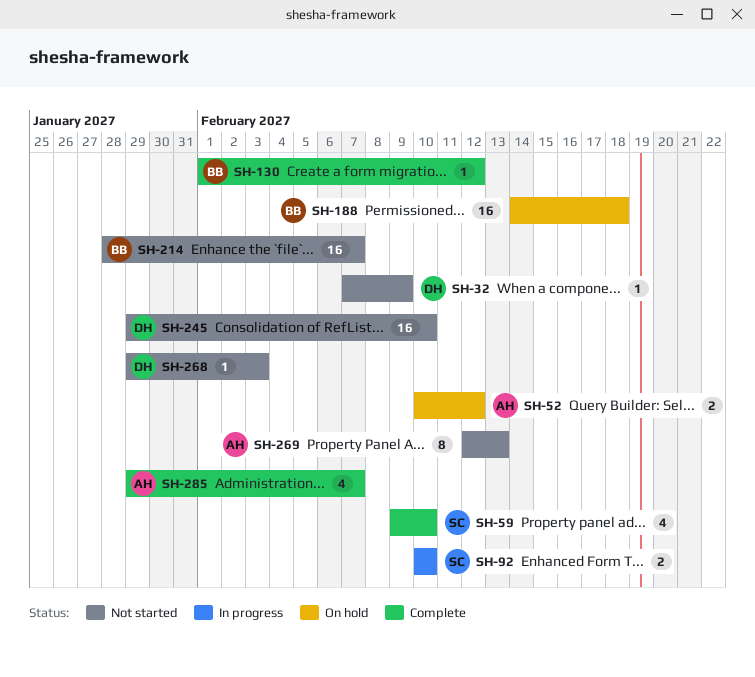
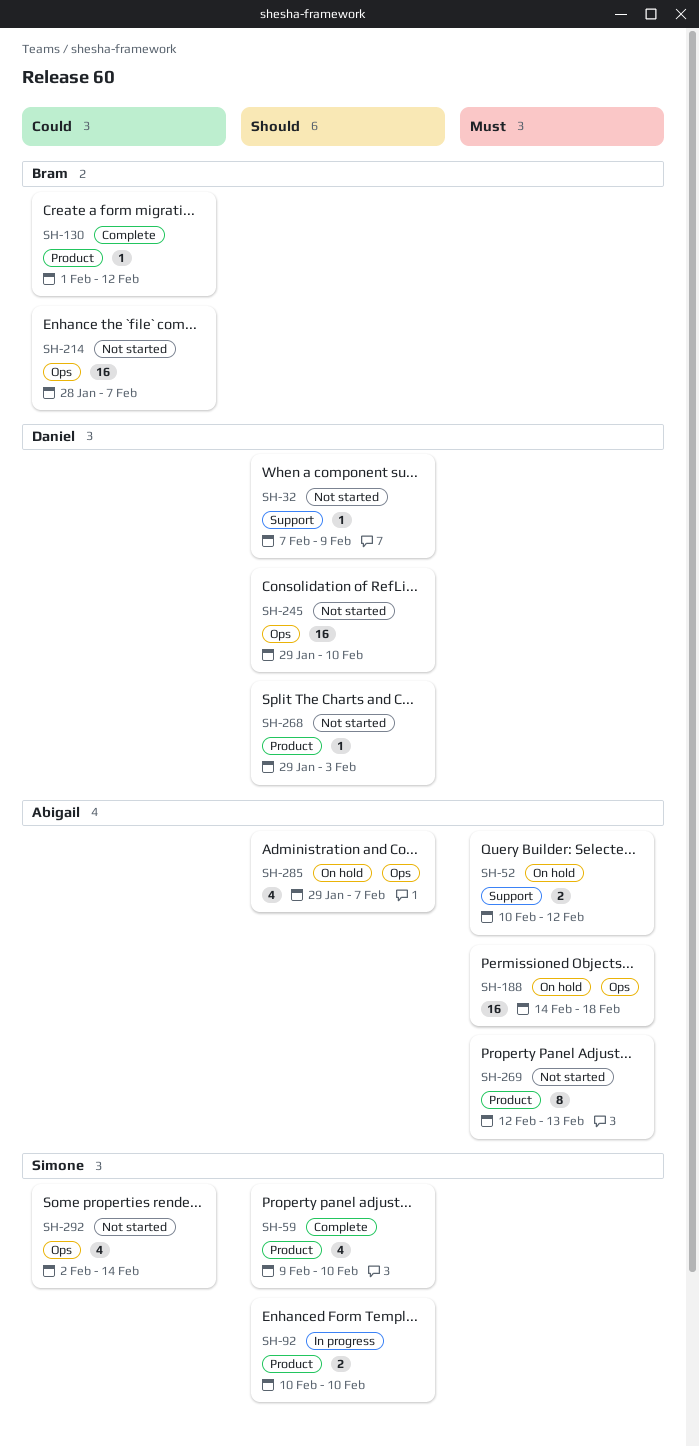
SH-188, owner: Bram -> Abigail
SH-285, status: Complete -> On hold
SH-292: none -> present

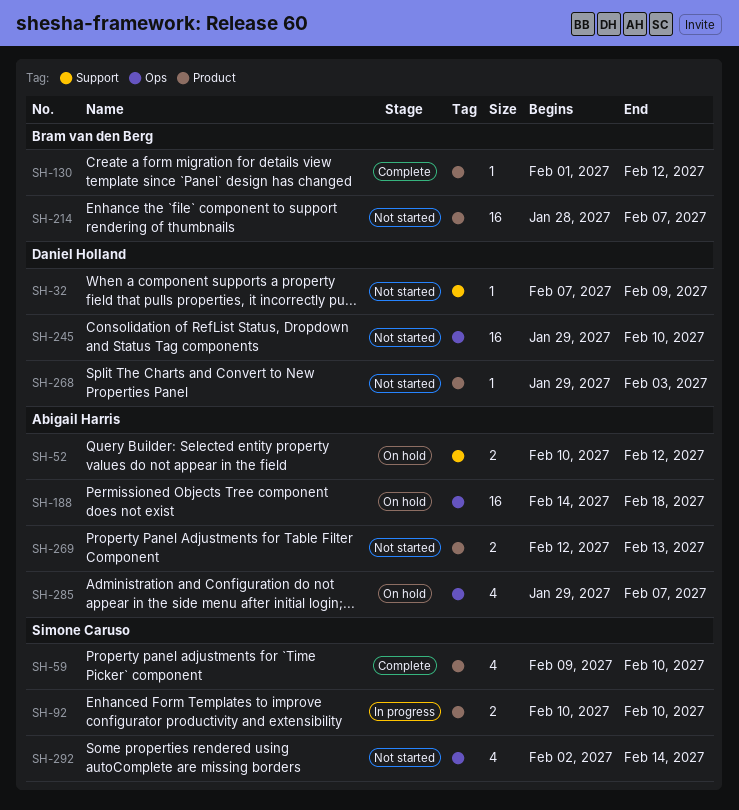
SH-214, label: Ops -> Product
SH-269, estimate: 8 -> 2

